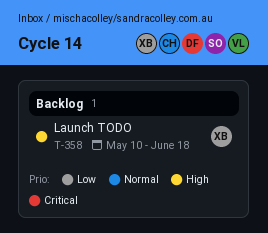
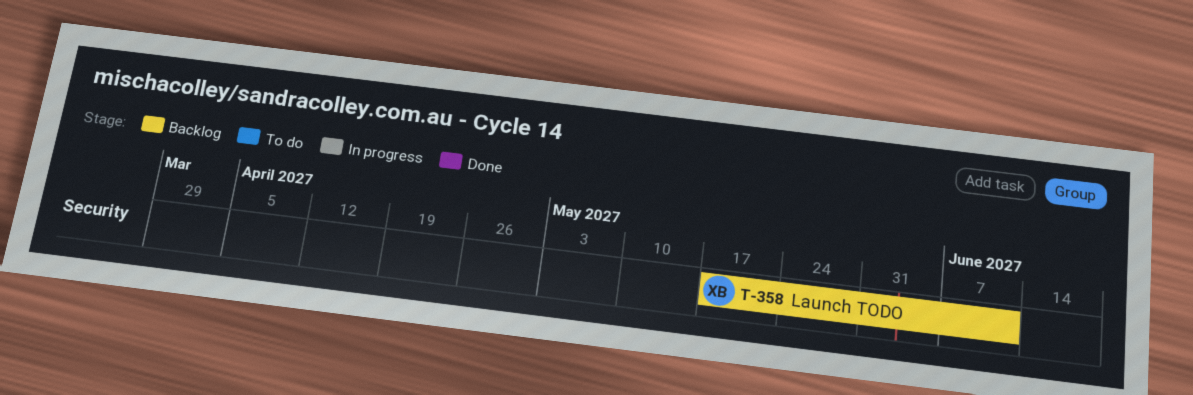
T-358, start: May 10 -> May 17
T-358, due: Jun 18 -> Jun 11

